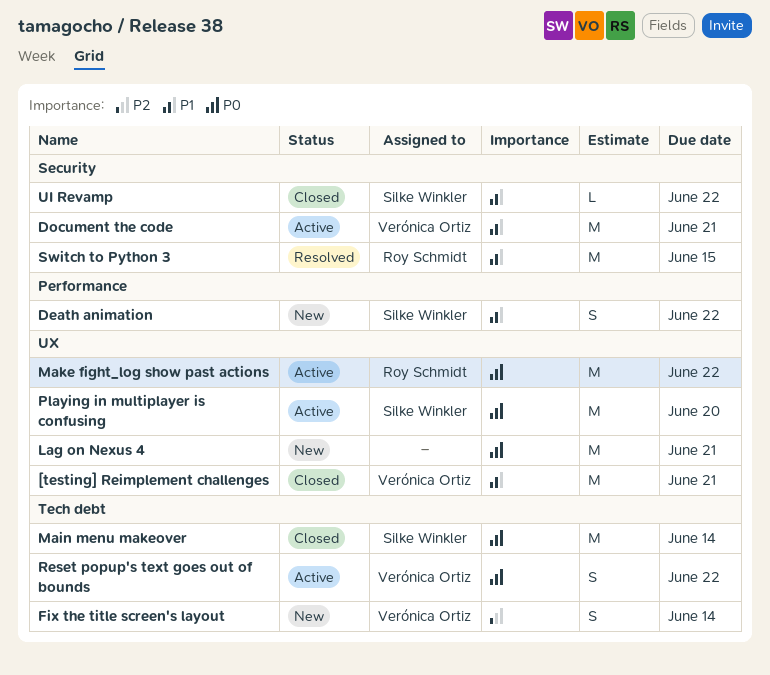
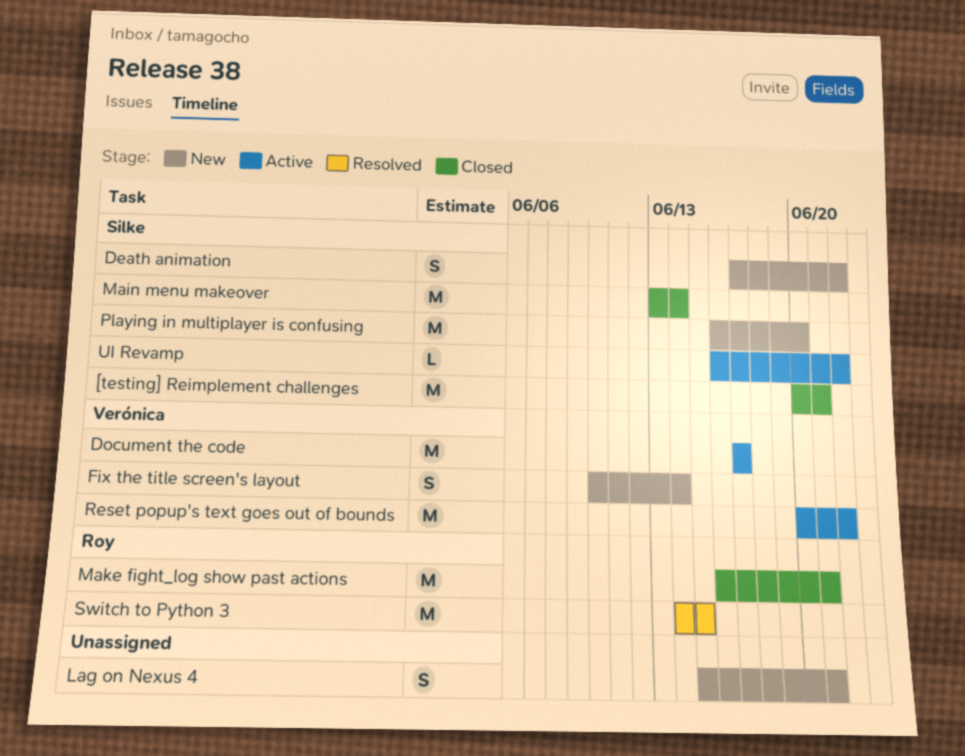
[testing] Reimplement challenges, owner: Verónica Ortiz -> Silke Winkler
Document the code, due: Jun 21 -> Jun 17
Lag on Nexus 4, estimate: M -> S
Make fight_log show past actions, status: Active -> Closed
Make fight_log show past actions, due: Jun 22 -> Jun 21
Playing in multiplayer is confusing, status: Active -> New
Reset popup's text goes out of bounds, estimate: S -> M
UI Revamp, status: Closed -> Active

